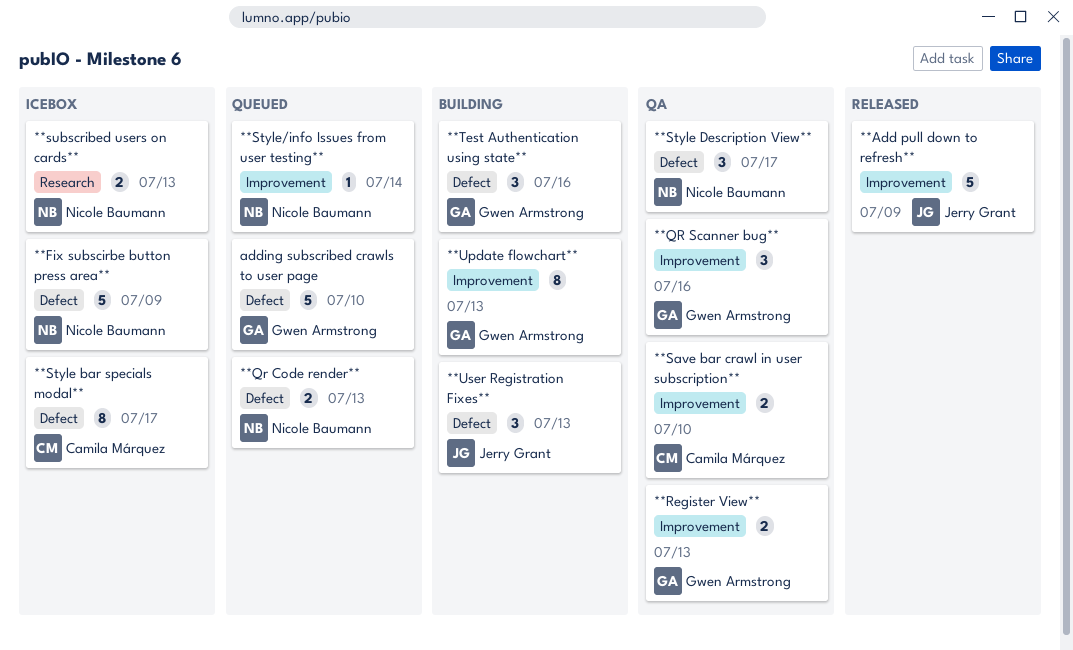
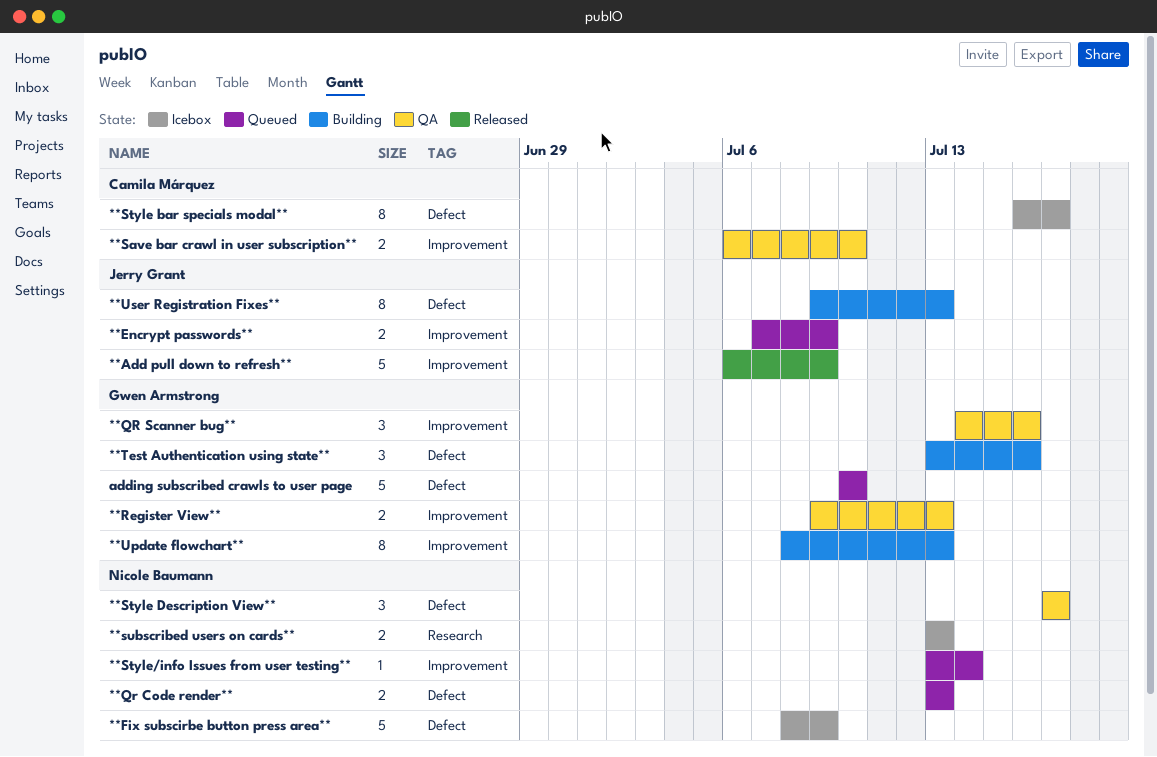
**Encrypt passwords**: none -> present
**User Registration Fixes**, estimate: 3 -> 8

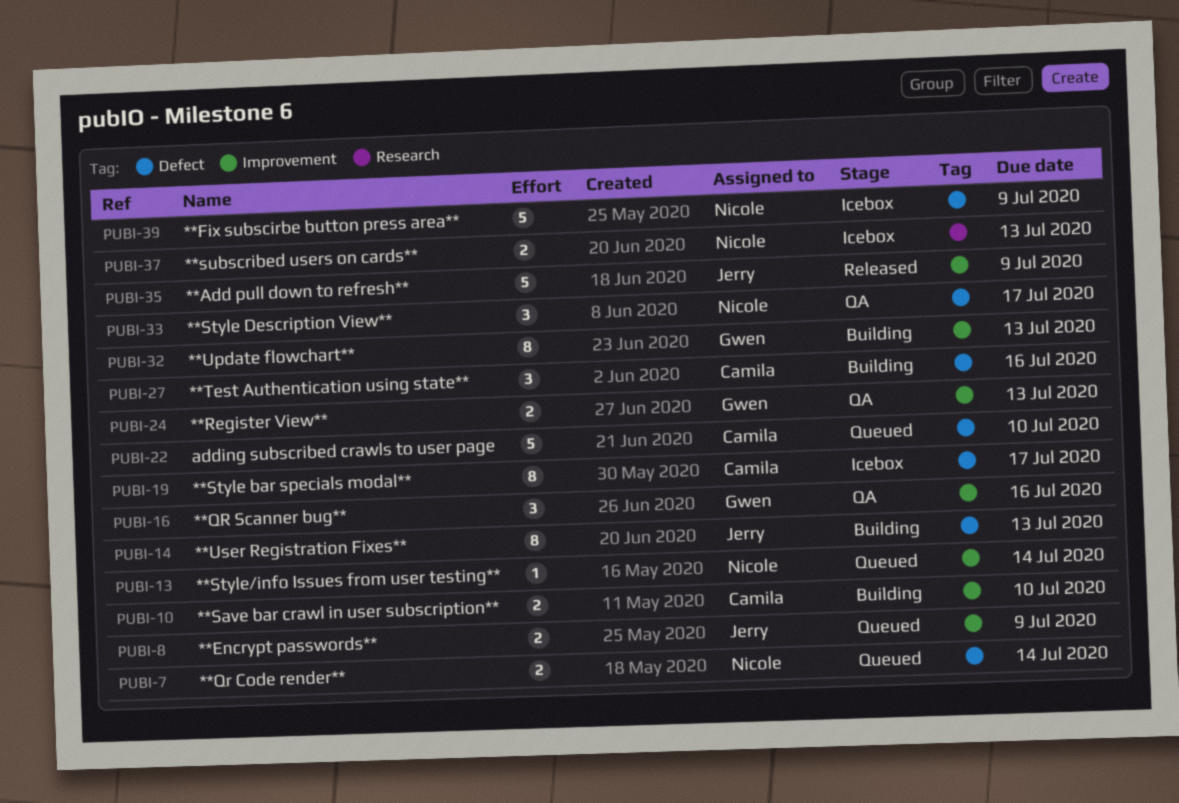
**Qr Code render**, due: Jul 13 -> Jul 14
**Save bar crawl in user subscription**, status: QA -> Building
**Test Authentication using state**, owner: Gwen Armstrong -> Camila Márquez
adding subscribed crawls to user page, owner: Gwen Armstrong -> Camila Márquez

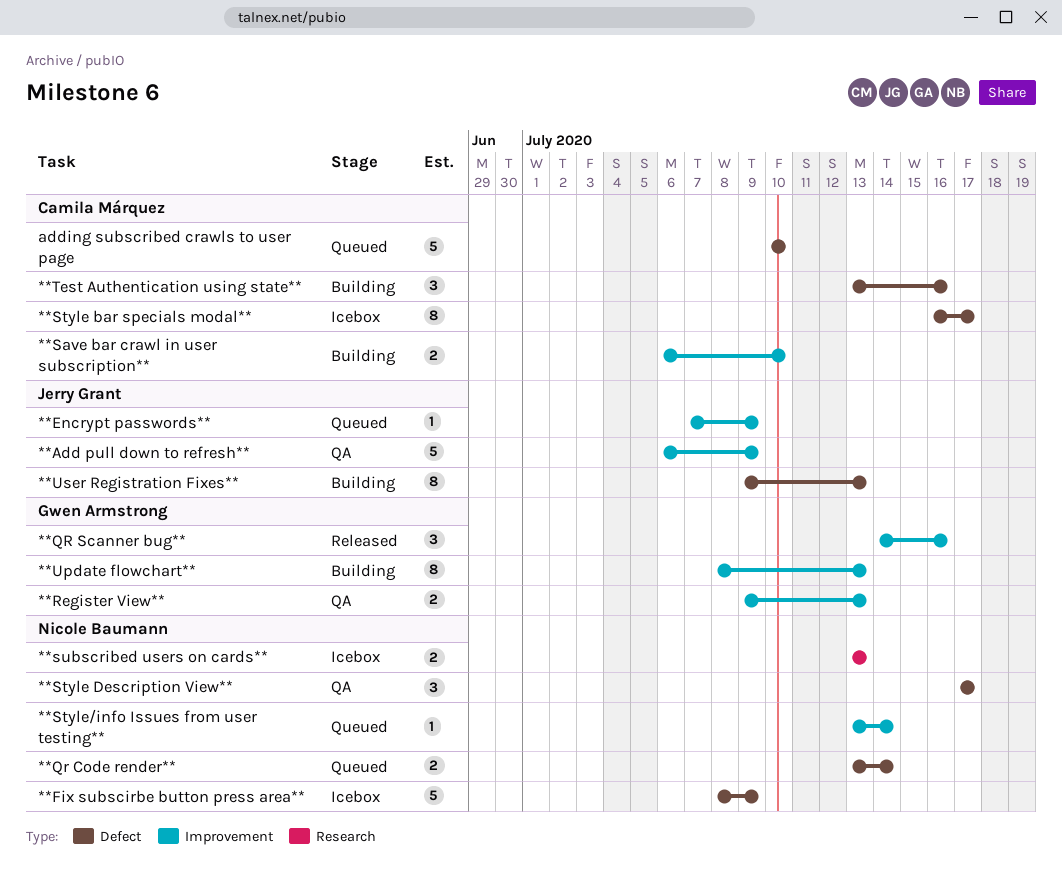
**Add pull down to refresh**, status: Released -> QA
**Encrypt passwords**, estimate: 2 -> 1
**QR Scanner bug**, status: QA -> Released

